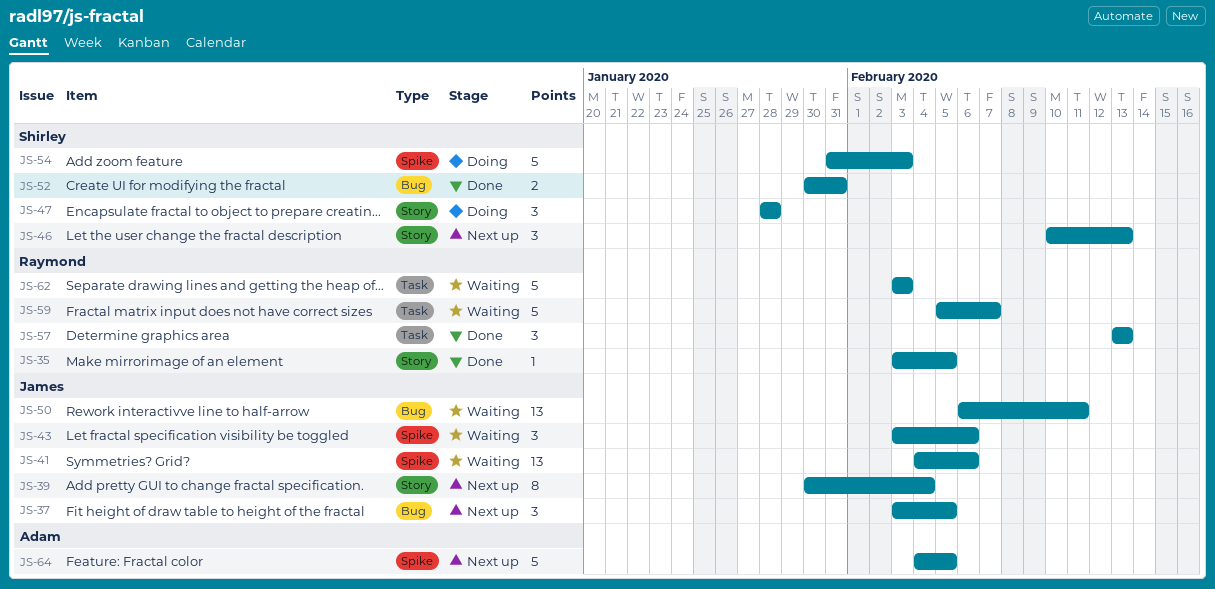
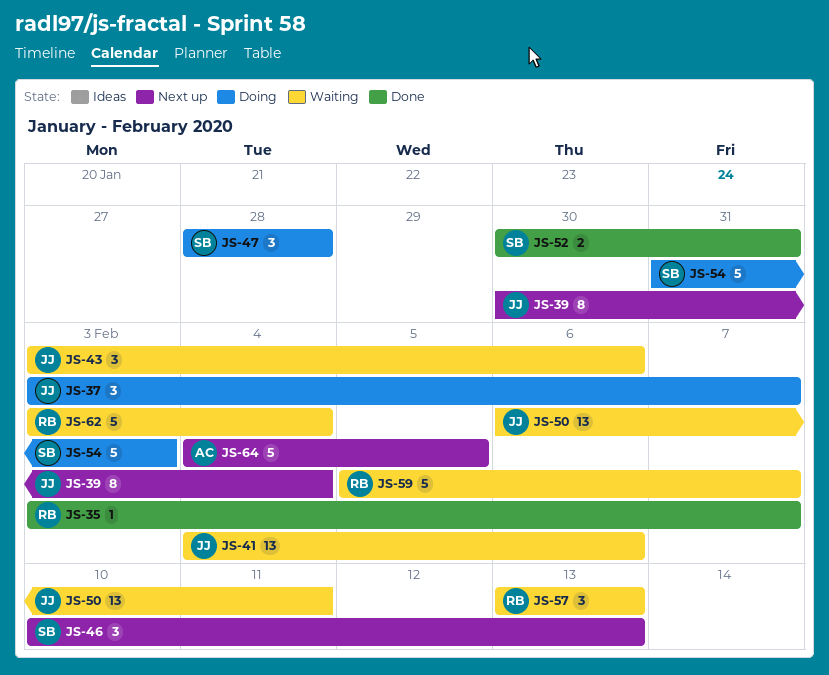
JS-35, due: Feb 5 -> Feb 7
JS-37, status: Next up -> Doing
JS-37, due: Feb 5 -> Feb 7
JS-57, status: Done -> Waiting
JS-62, due: Feb 3 -> Feb 4

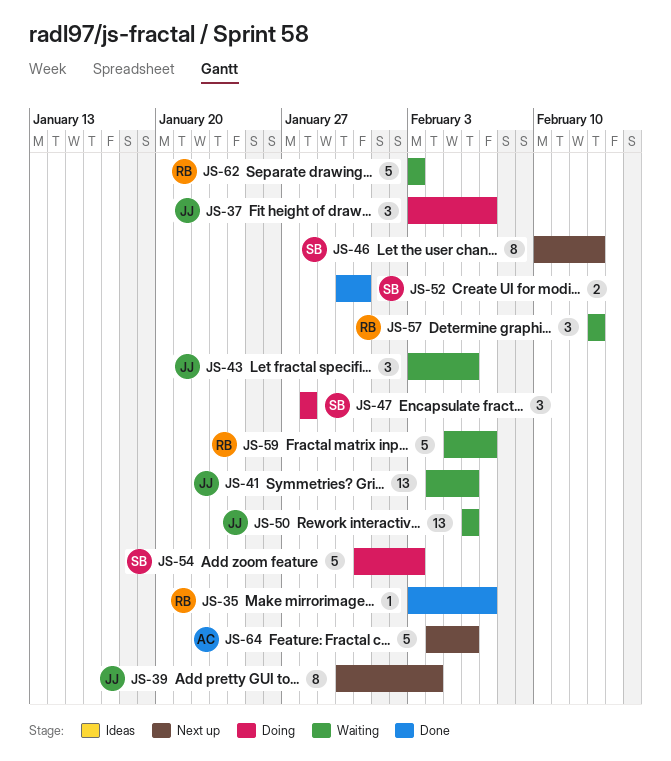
JS-46, estimate: 3 -> 8
JS-50, due: Feb 11 -> Feb 6
JS-62, due: Feb 4 -> Feb 3
JS-64, due: Feb 5 -> Feb 6

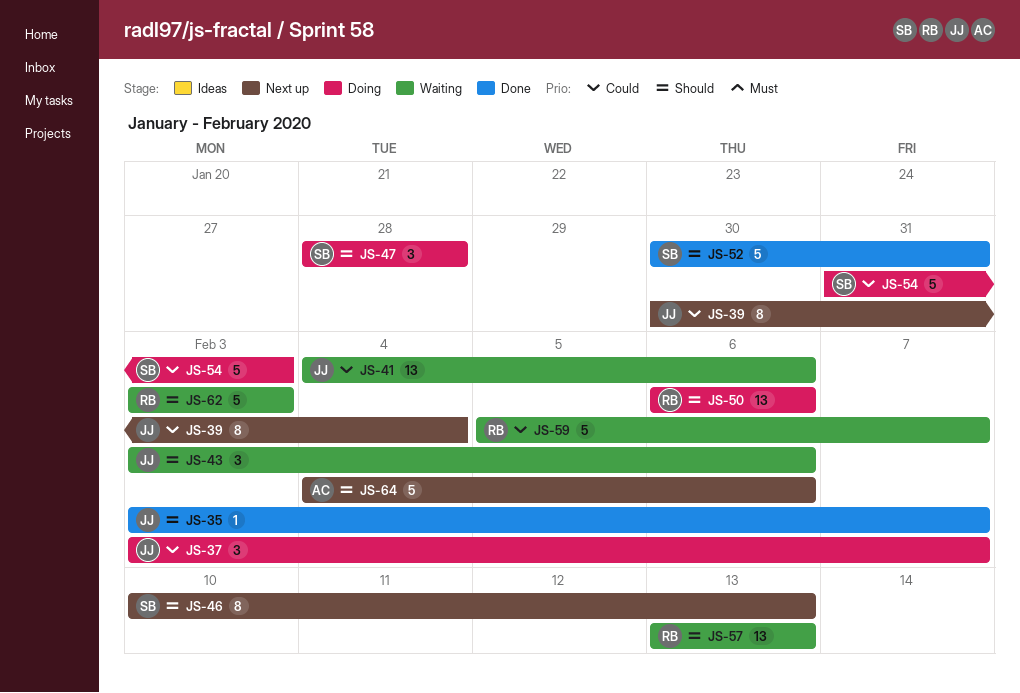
JS-35, owner: RB -> JJ
JS-50, status: Waiting -> Doing
JS-50, owner: JJ -> RB
JS-52, estimate: 2 -> 5
JS-57, estimate: 3 -> 13

